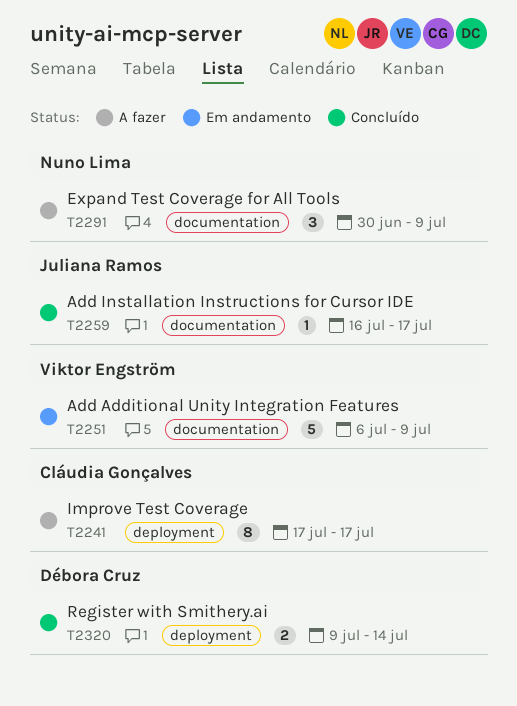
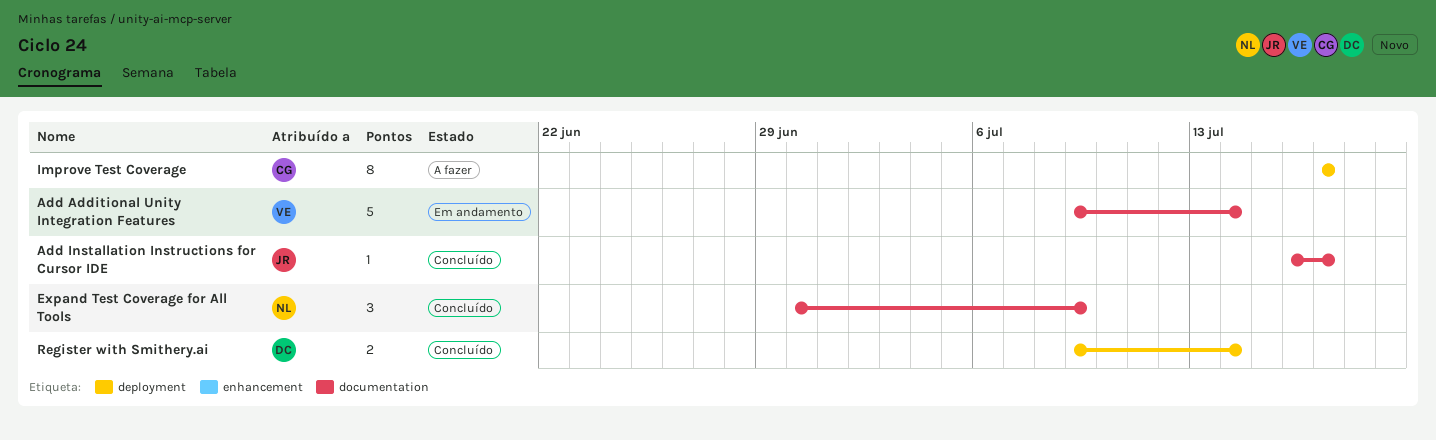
Add Additional Unity Integration Features, start: Jul 6 -> Jul 9
Add Additional Unity Integration Features, due: Jul 9 -> Jul 14
Expand Test Coverage for All Tools, status: A fazer -> Concluído

